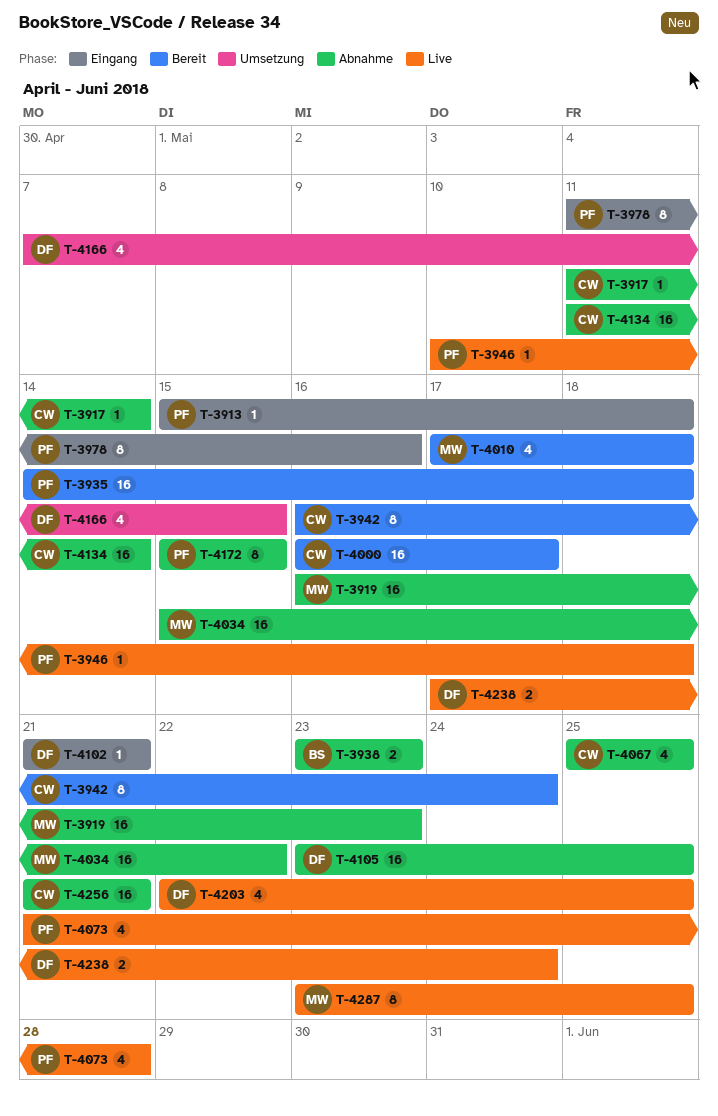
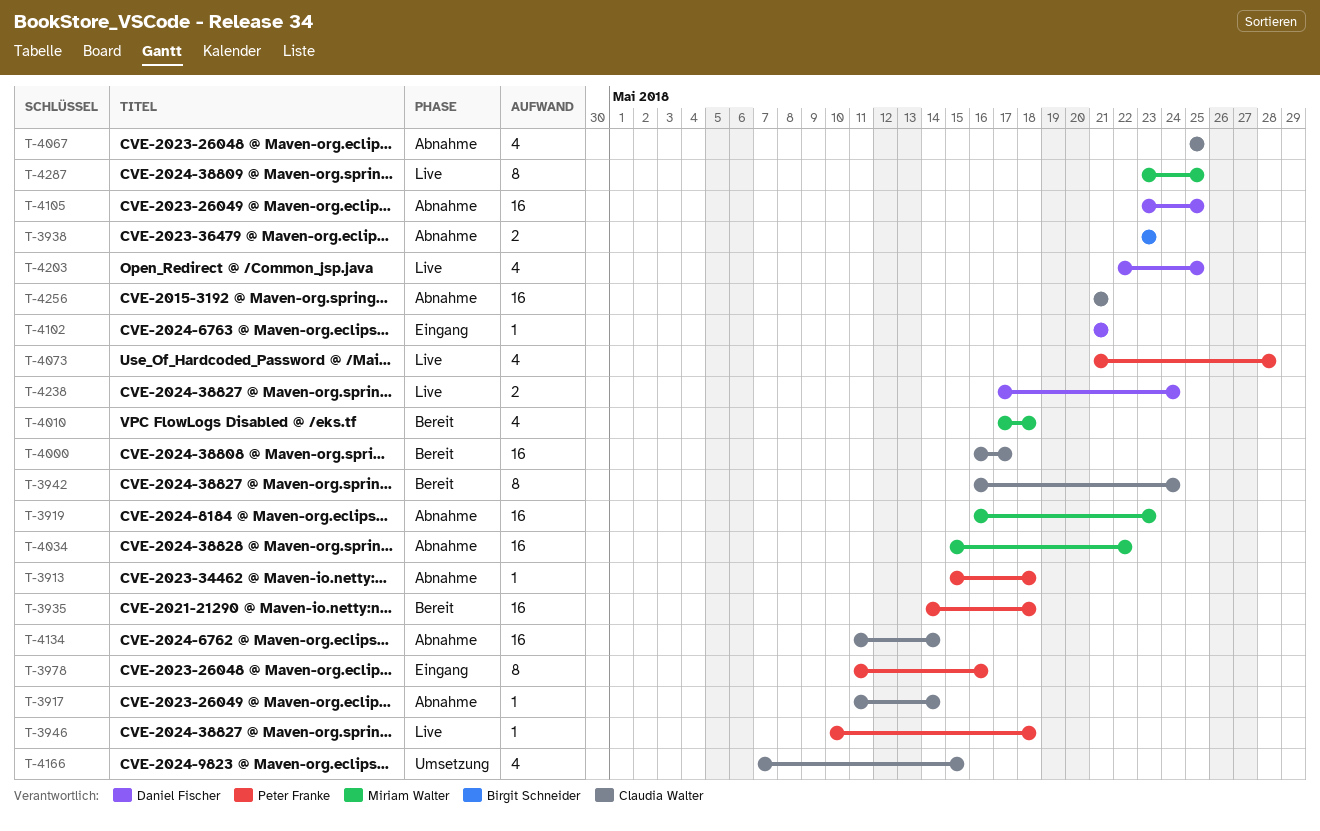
T-3913, status: Eingang -> Abnahme
T-4166, owner: Daniel Fischer -> Claudia Walter
T-4172: present -> none

